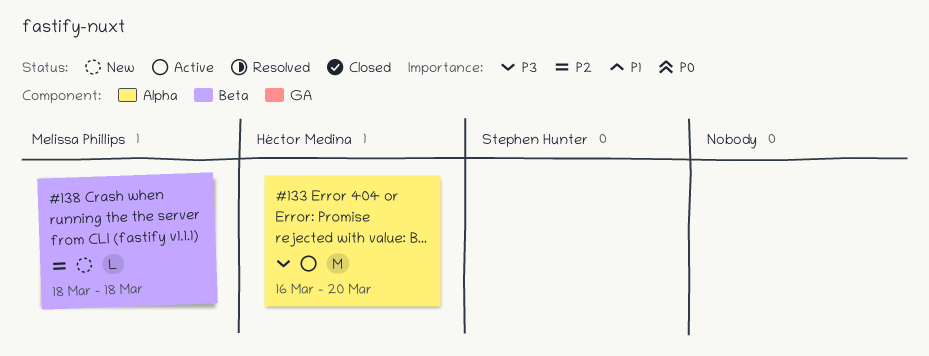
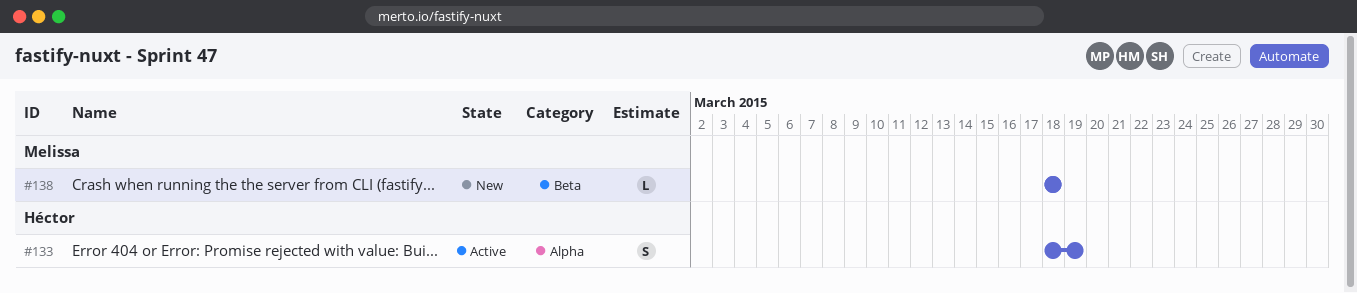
#133, estimate: M -> S
#133, start: Mar 16 -> Mar 18
#133, due: Mar 20 -> Mar 19

